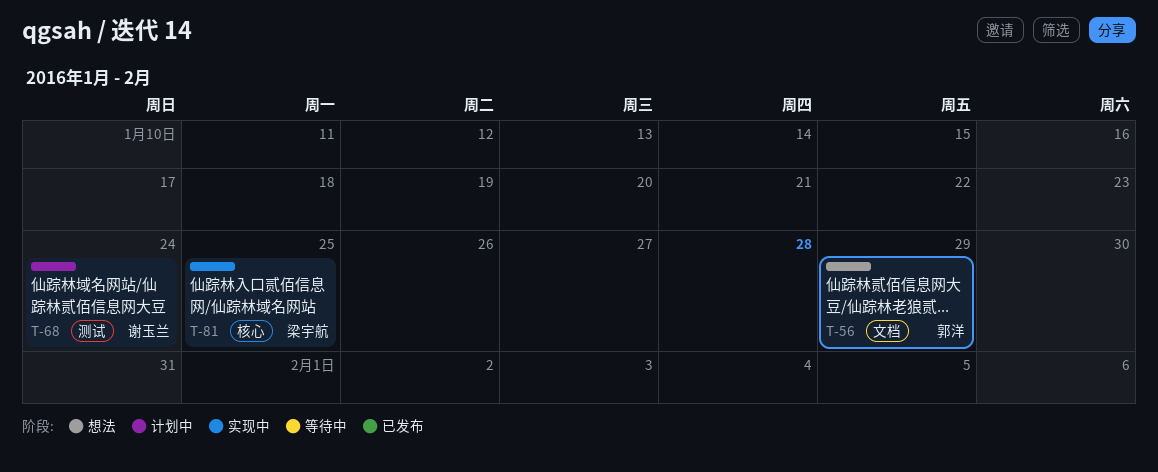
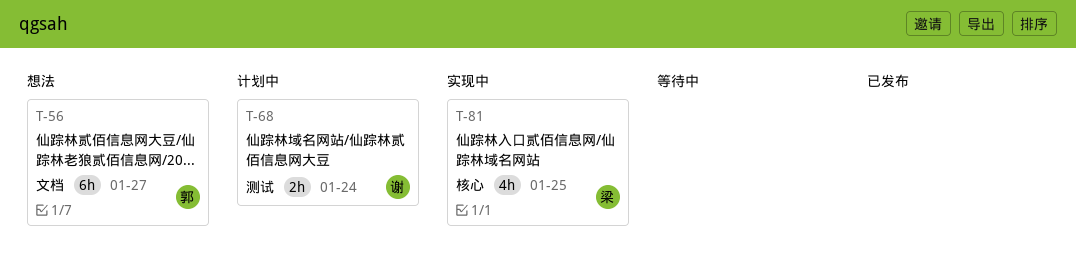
T-56, due: Jan 29 -> Jan 27

